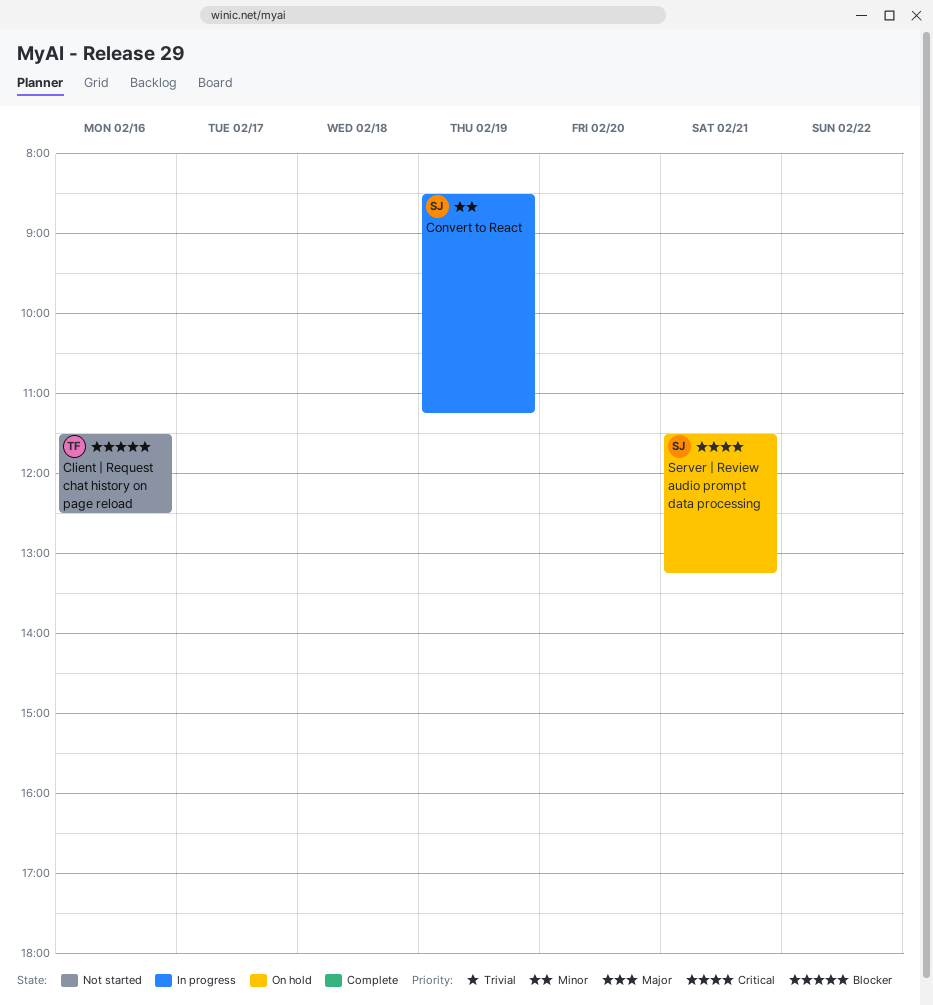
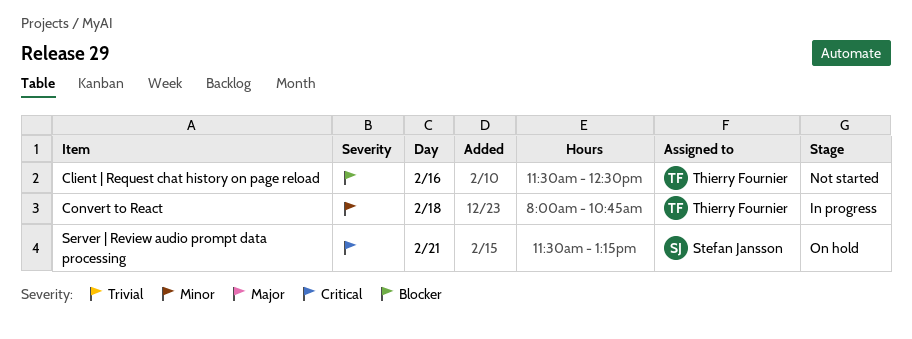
Convert to React, owner: Stefan Jansson -> Thierry Fournier
Convert to React, day: Feb 19 -> Feb 18
Convert to React, begins: 08:30 -> 08:00
Convert to React, ends: 11:15 -> 10:45

